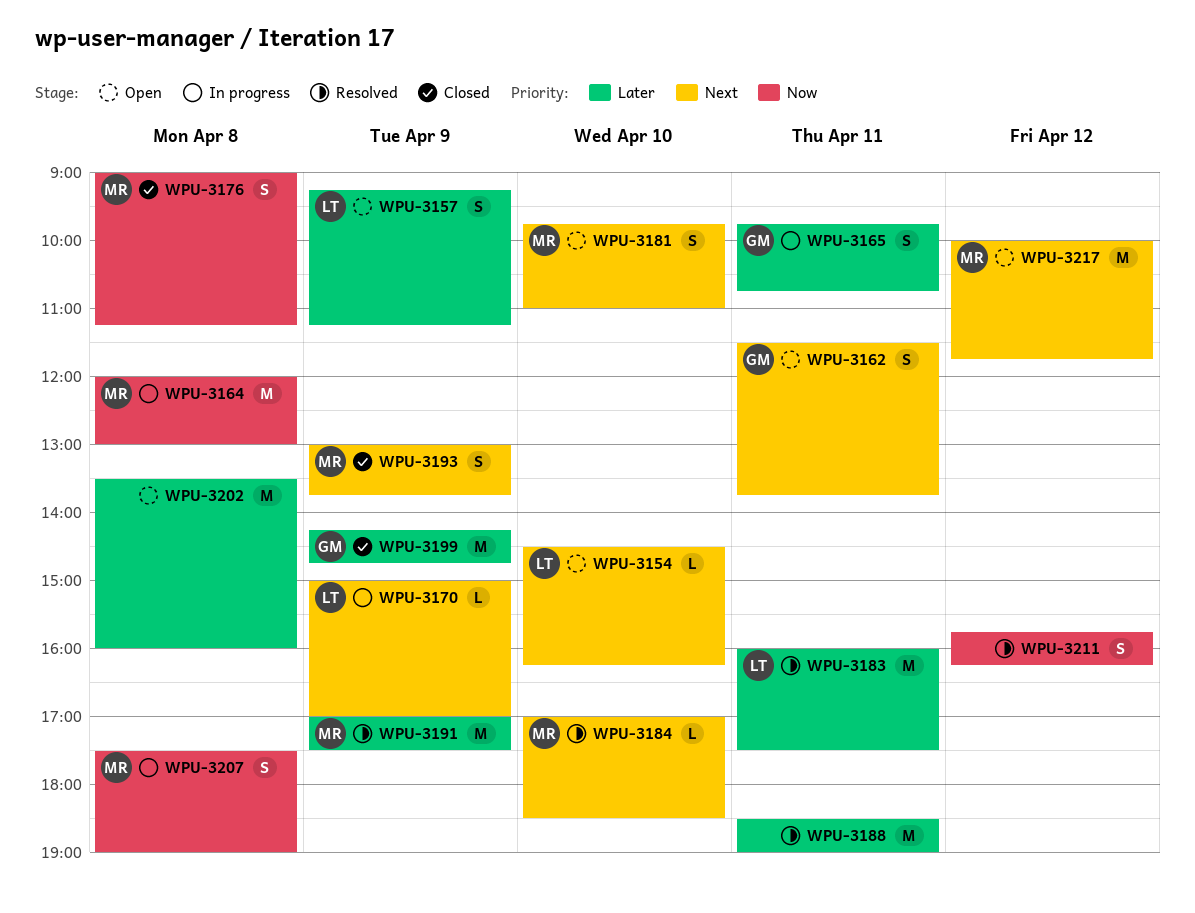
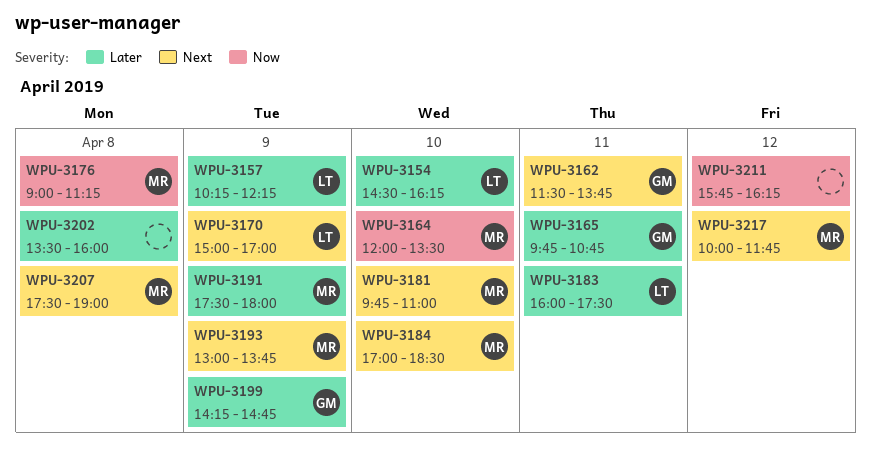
WPU-3154, priority: Next -> Later
WPU-3157, begins: 09:15 -> 10:15
WPU-3157, ends: 11:15 -> 12:15
WPU-3164, day: Apr 8 -> Apr 10
WPU-3164, ends: 13:00 -> 13:30
WPU-3188: present -> none
WPU-3191, begins: 17:00 -> 17:30
WPU-3191, ends: 17:30 -> 18:00
WPU-3207, priority: Now -> Next

